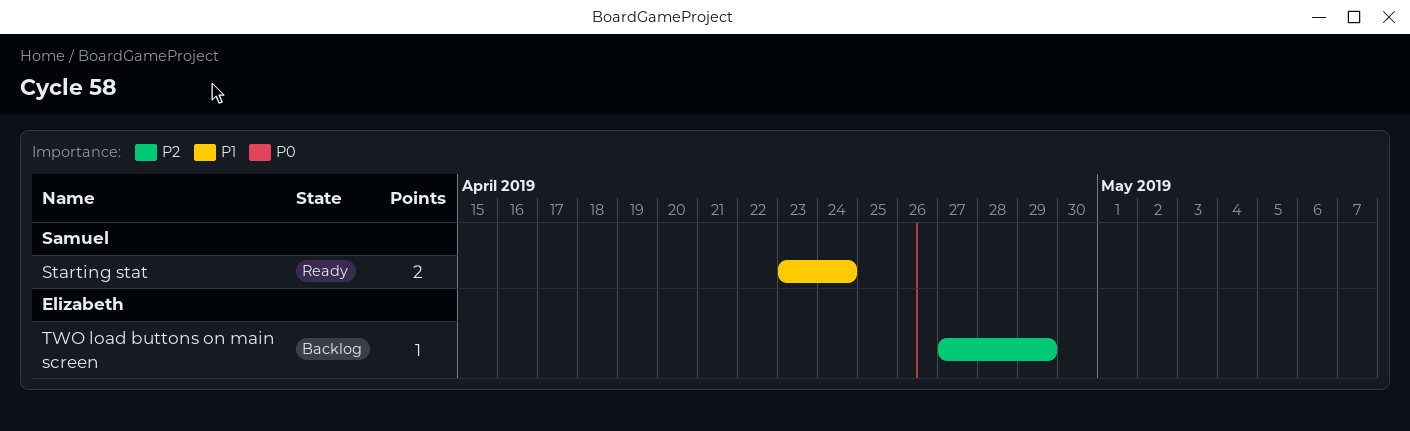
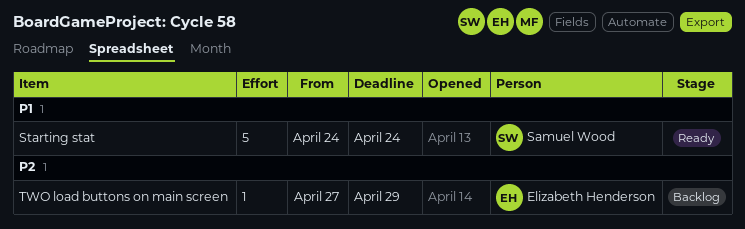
Starting stat, estimate: 2 -> 5
Starting stat, start: Apr 23 -> Apr 24

